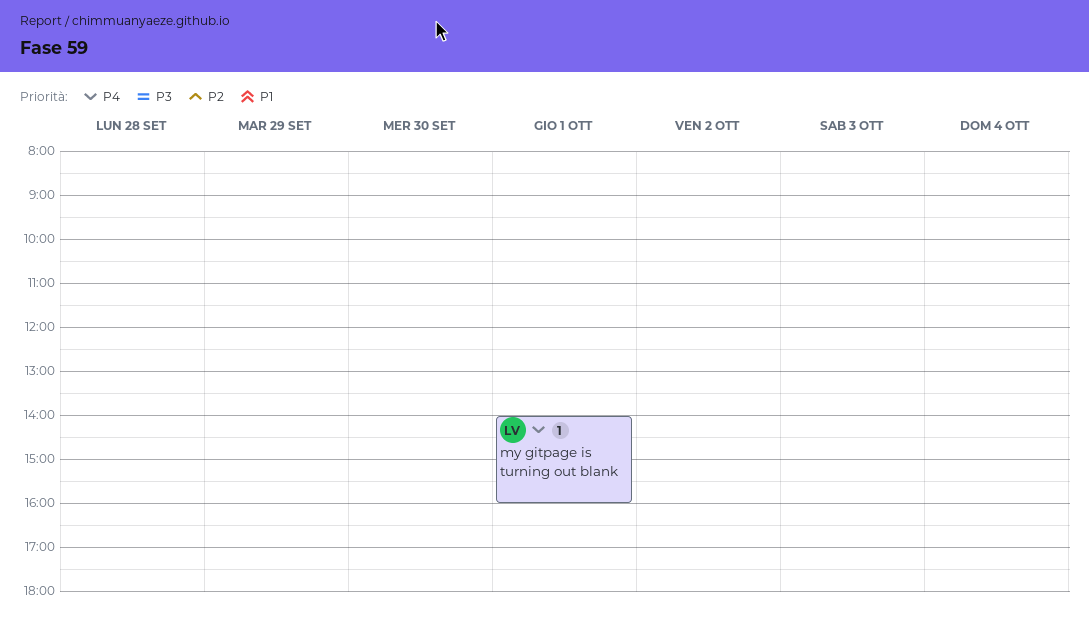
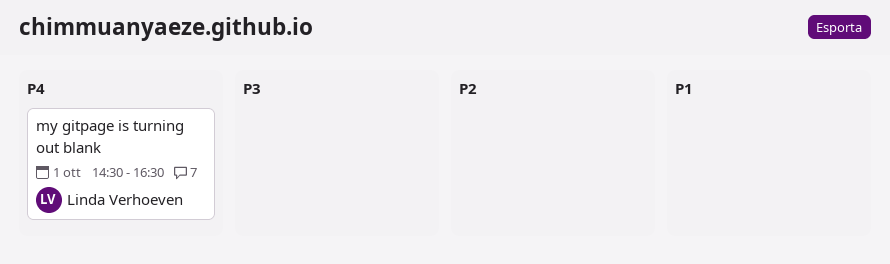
my gitpage is turning out blank, begins: 14:00 -> 14:30
my gitpage is turning out blank, ends: 16:00 -> 16:30

